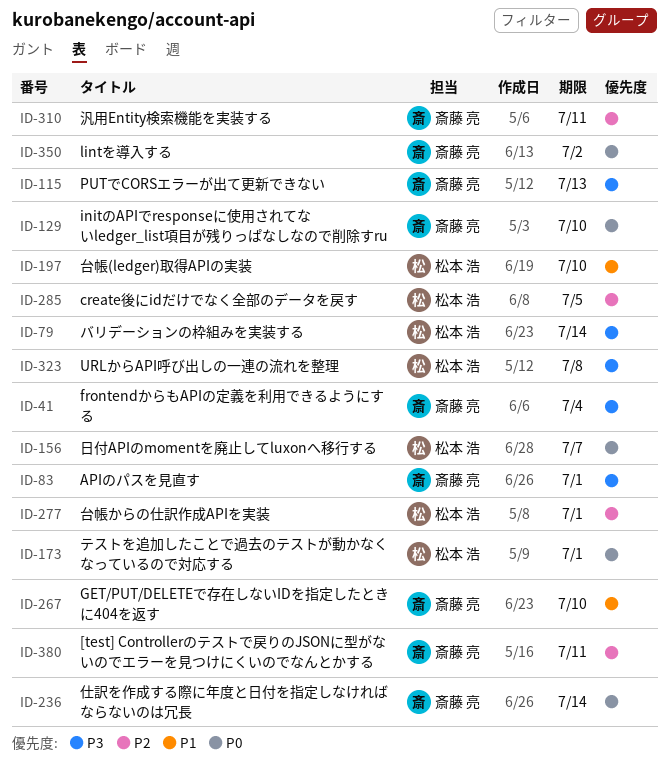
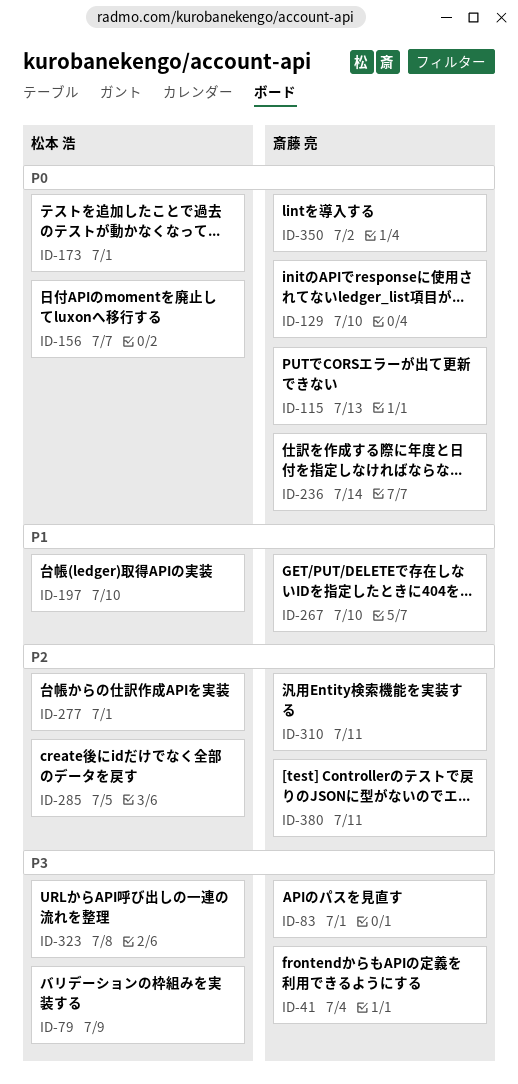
ID-79, due: Jul 14 -> Jul 9
ID-115, priority: P3 -> P0

